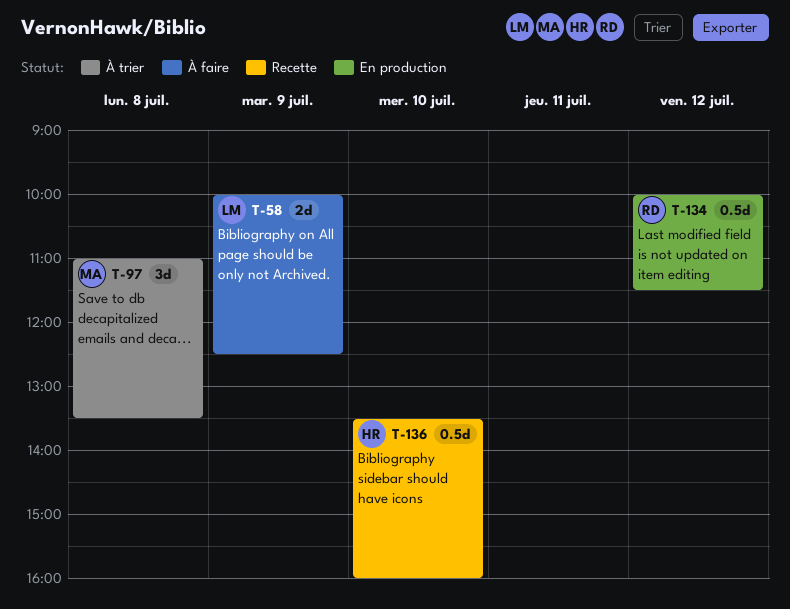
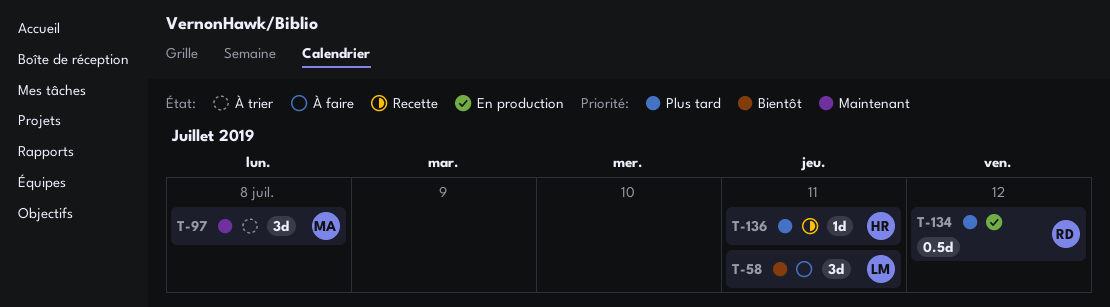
T-58, estimate: 2d -> 3d
T-58, day: Jul 9 -> Jul 11
T-136, estimate: 0.5d -> 1d
T-136, day: Jul 10 -> Jul 11

